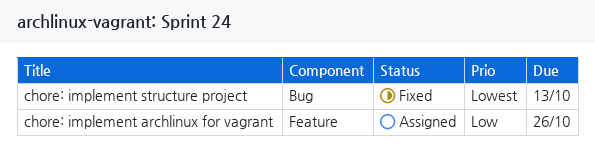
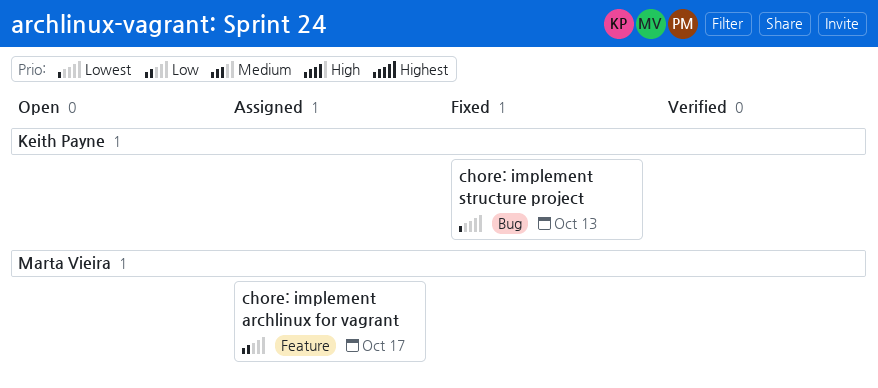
chore: implement archlinux for vagrant, due: Oct 26 -> Oct 17

